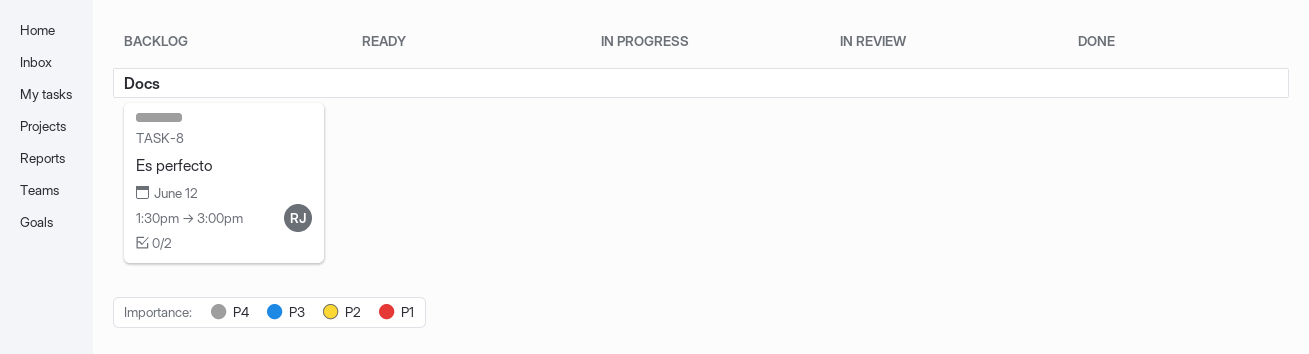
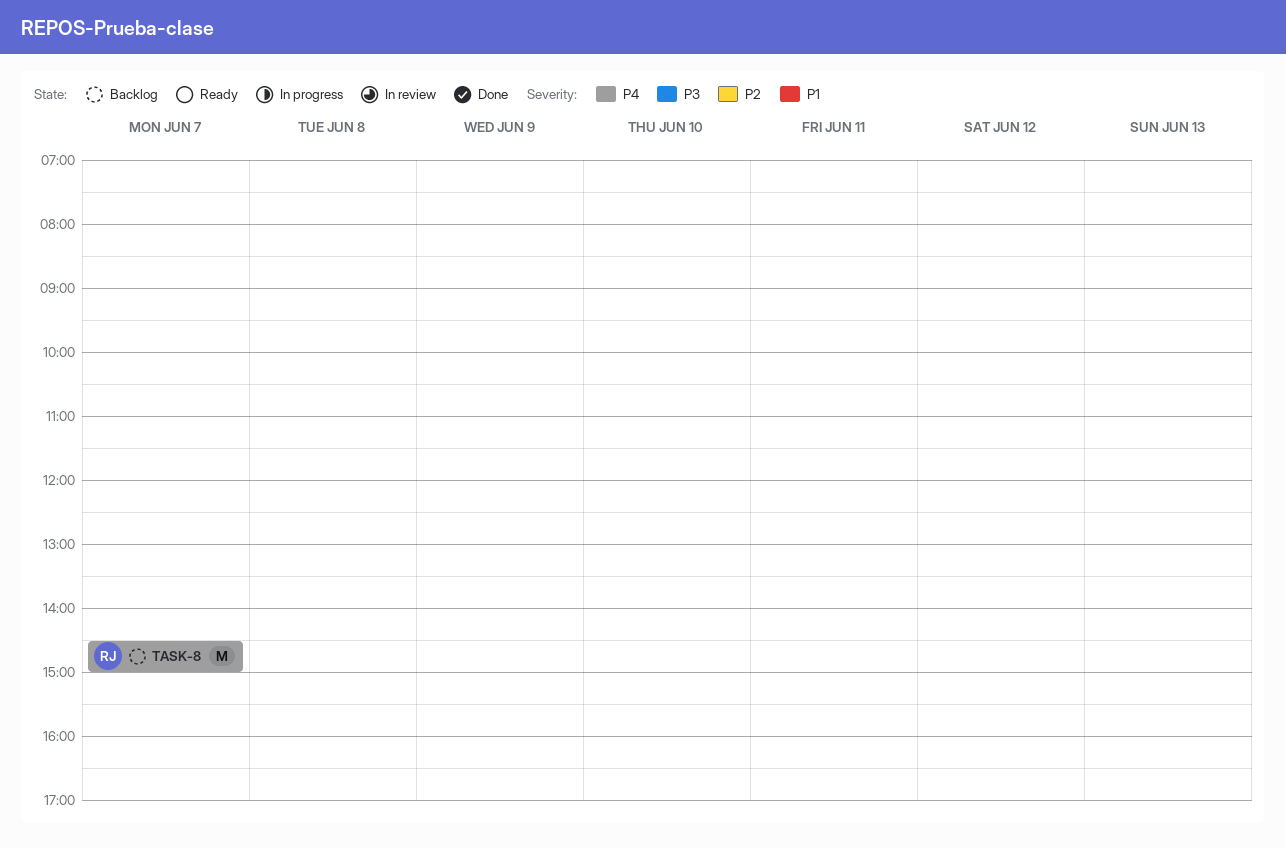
TASK-8, day: Jun 12 -> Jun 7
TASK-8, begins: 13:30 -> 14:30

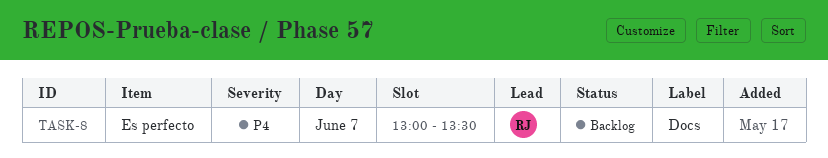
TASK-8, begins: 14:30 -> 13:00
TASK-8, ends: 15:00 -> 13:30

